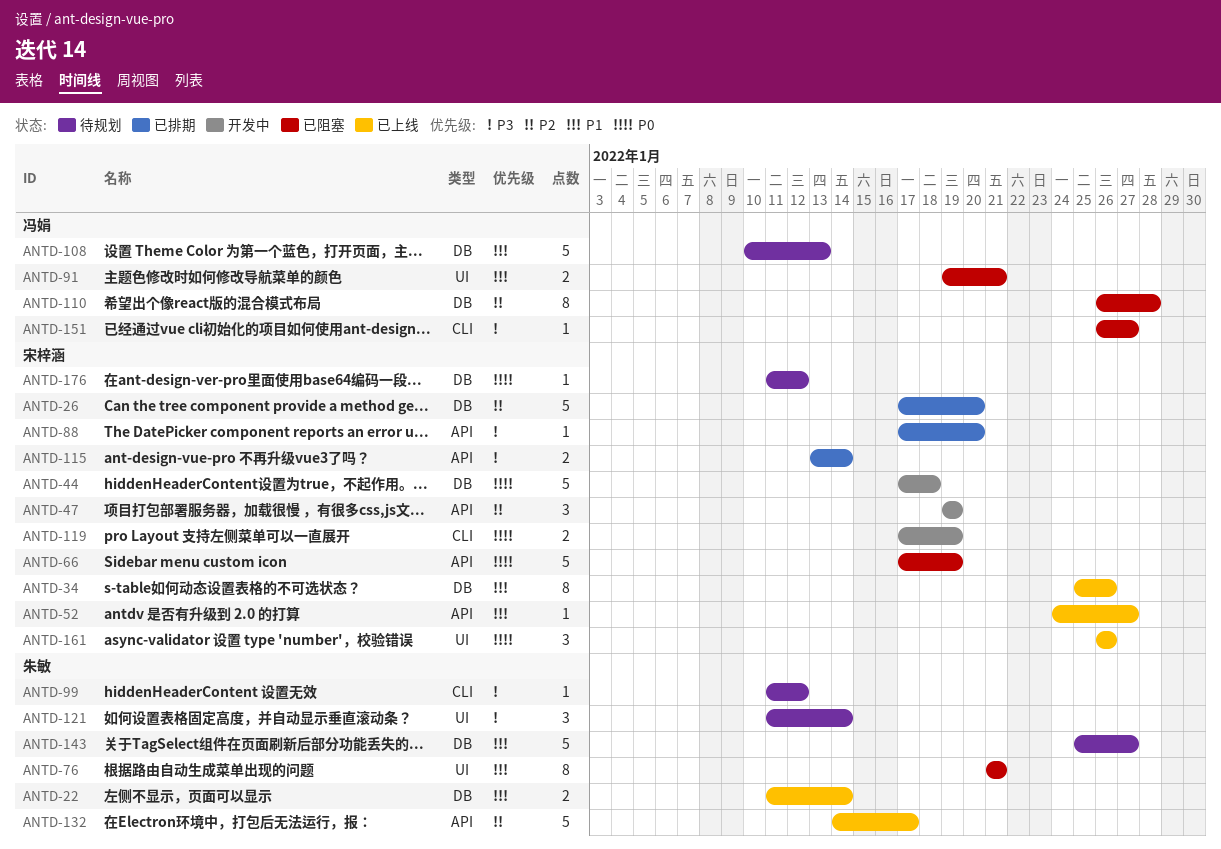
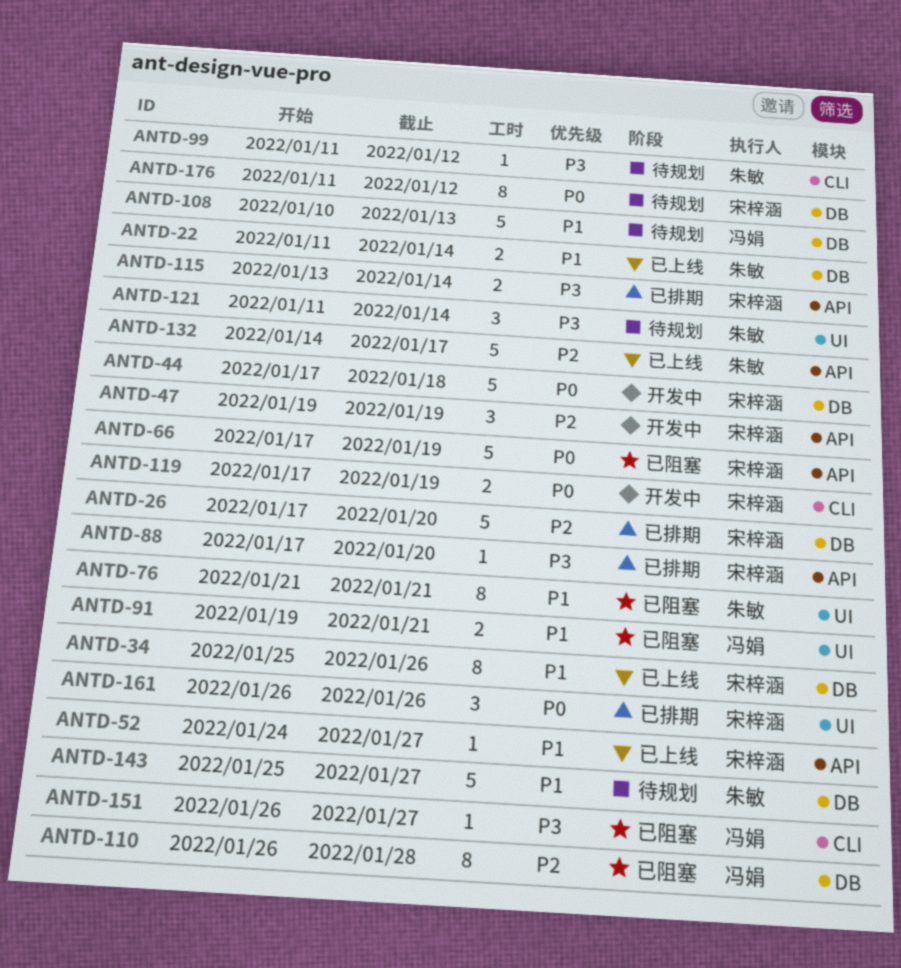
ANTD-161, status: 已上线 -> 已排期
ANTD-176, estimate: 1 -> 8

